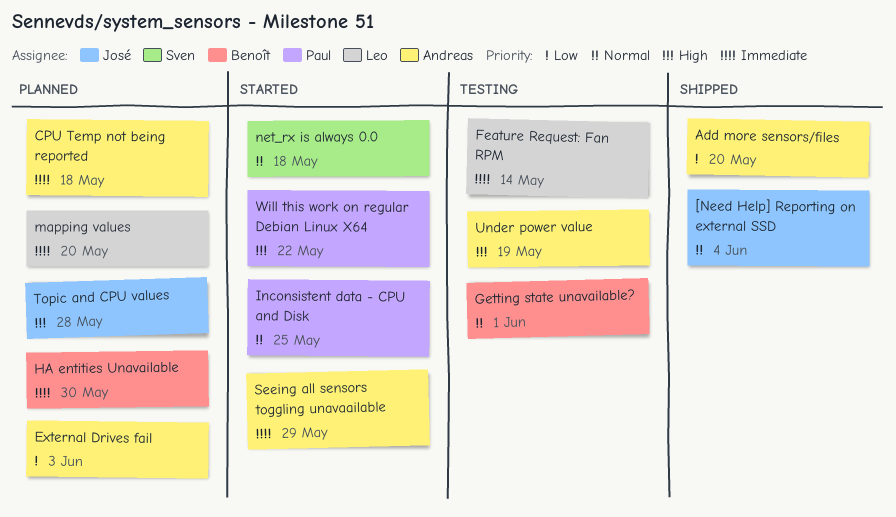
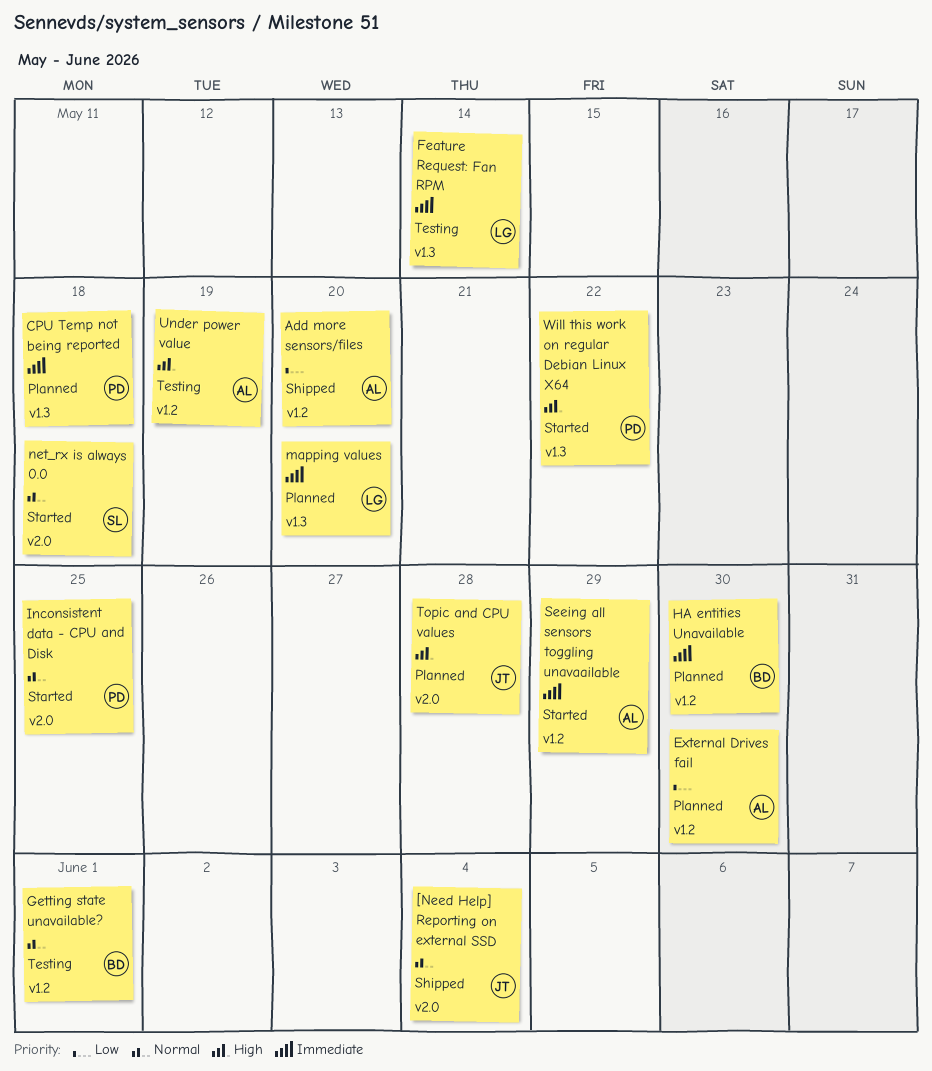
CPU Temp not being reported, owner: Andreas -> Paul
External Drives fail, due: Jun 3 -> May 30

